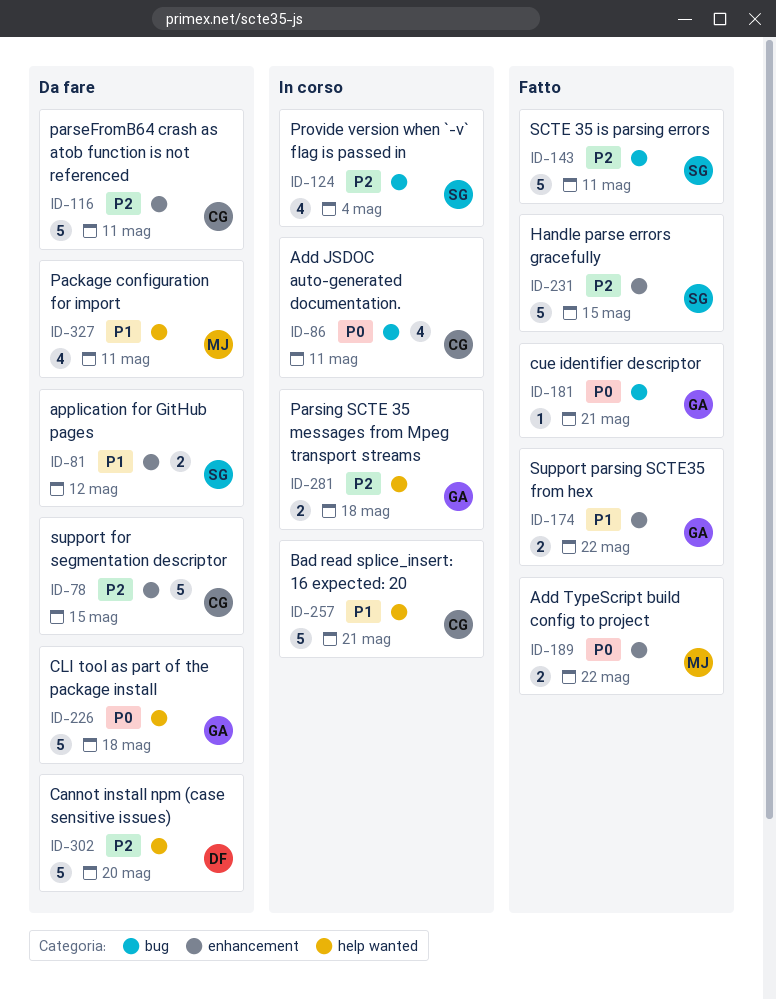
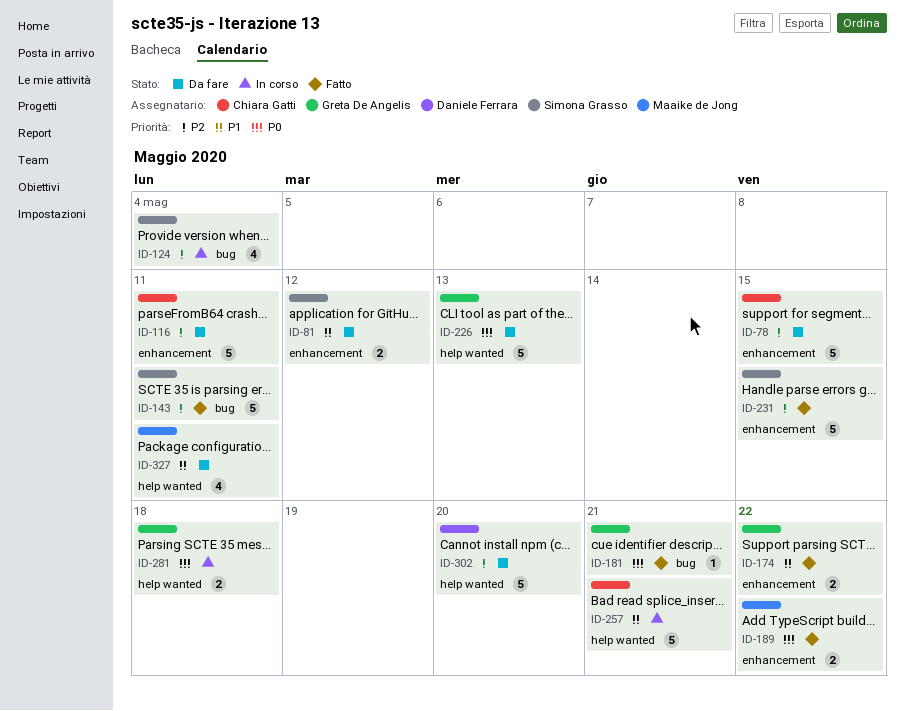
ID-86: present -> none
ID-226, due: May 18 -> May 13
ID-281, priority: P2 -> P0

